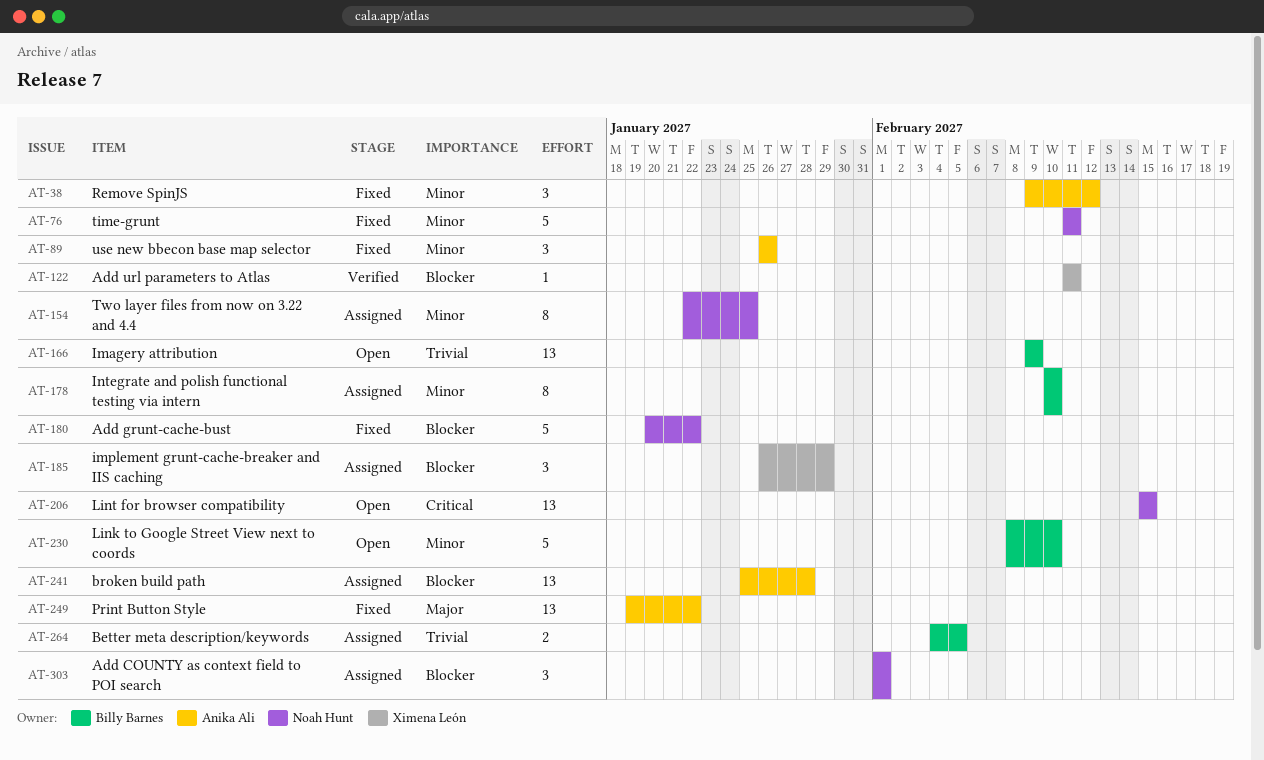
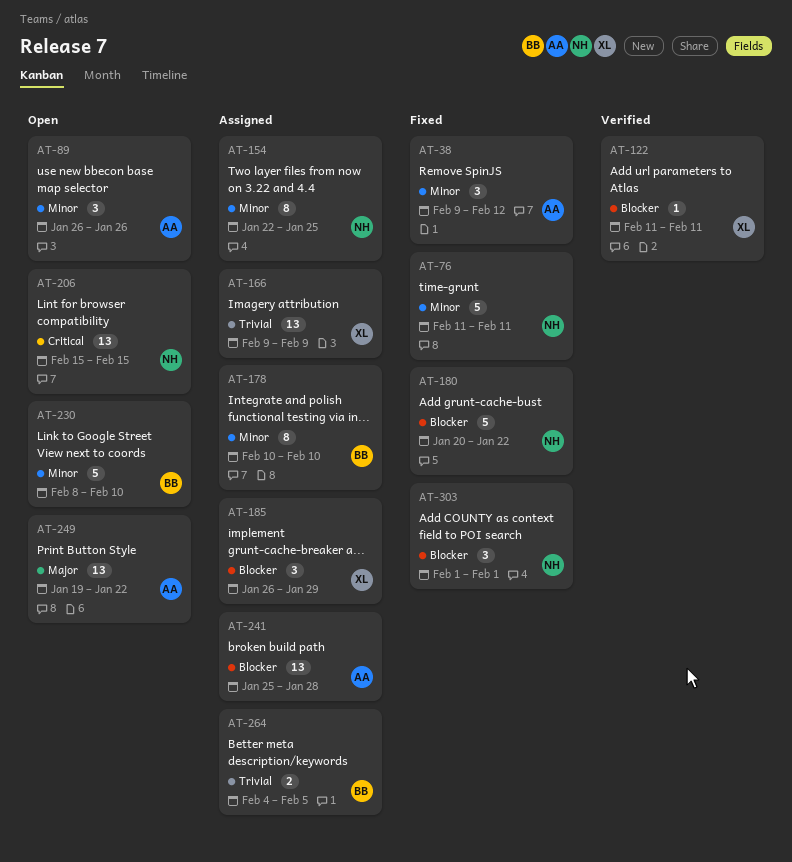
AT-89, status: Fixed -> Open
AT-166, status: Open -> Assigned
AT-166, owner: Billy Barnes -> Ximena León
AT-249, status: Fixed -> Open
AT-303, status: Assigned -> Fixed

